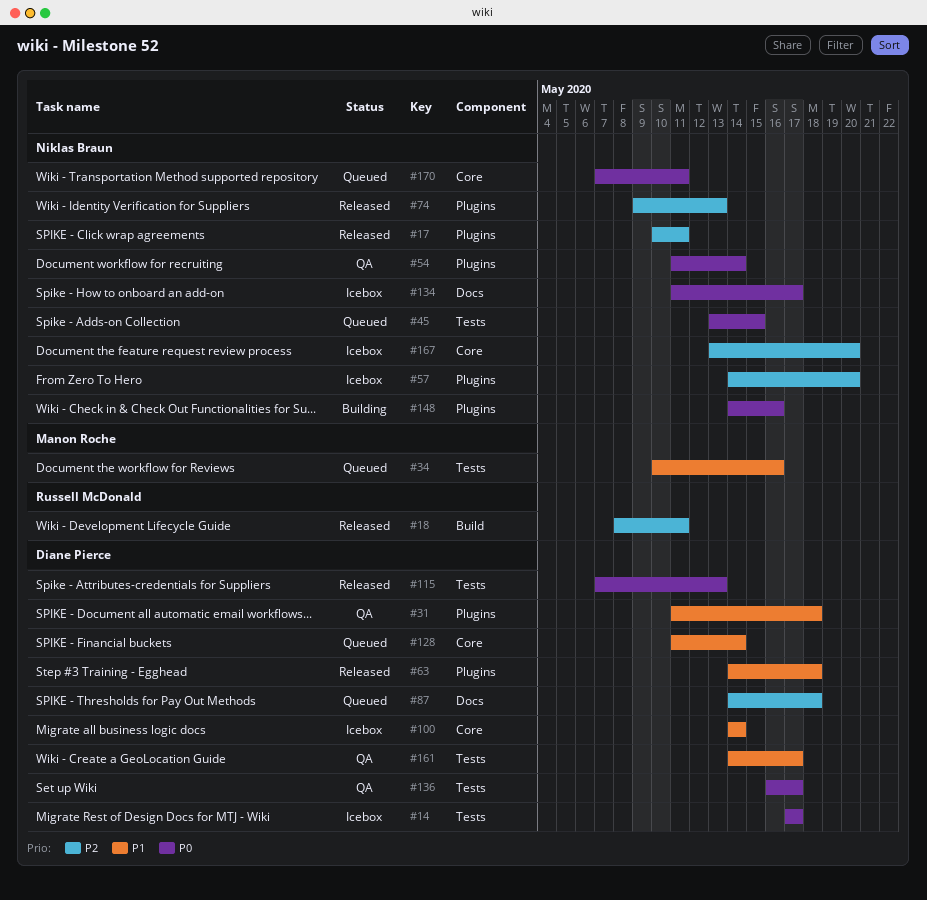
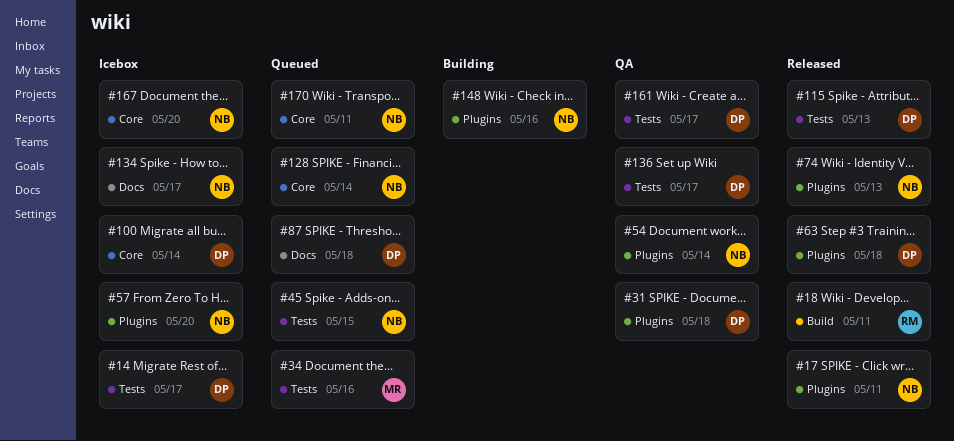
#128, owner: Diane Pierce -> Niklas Braun

